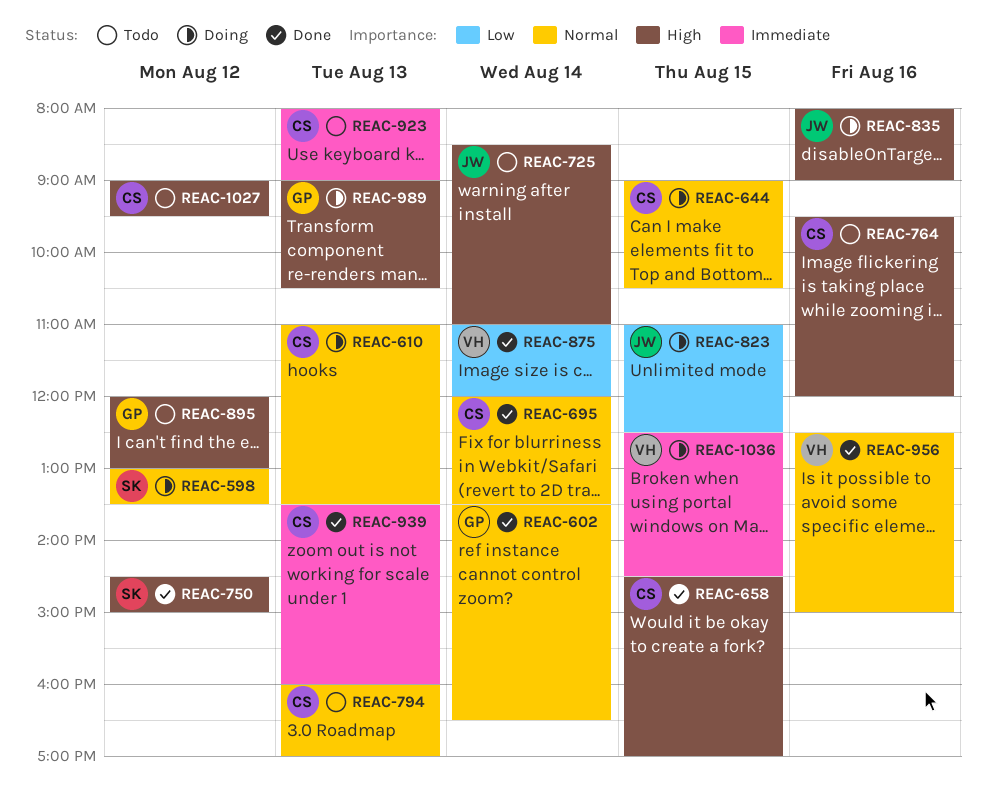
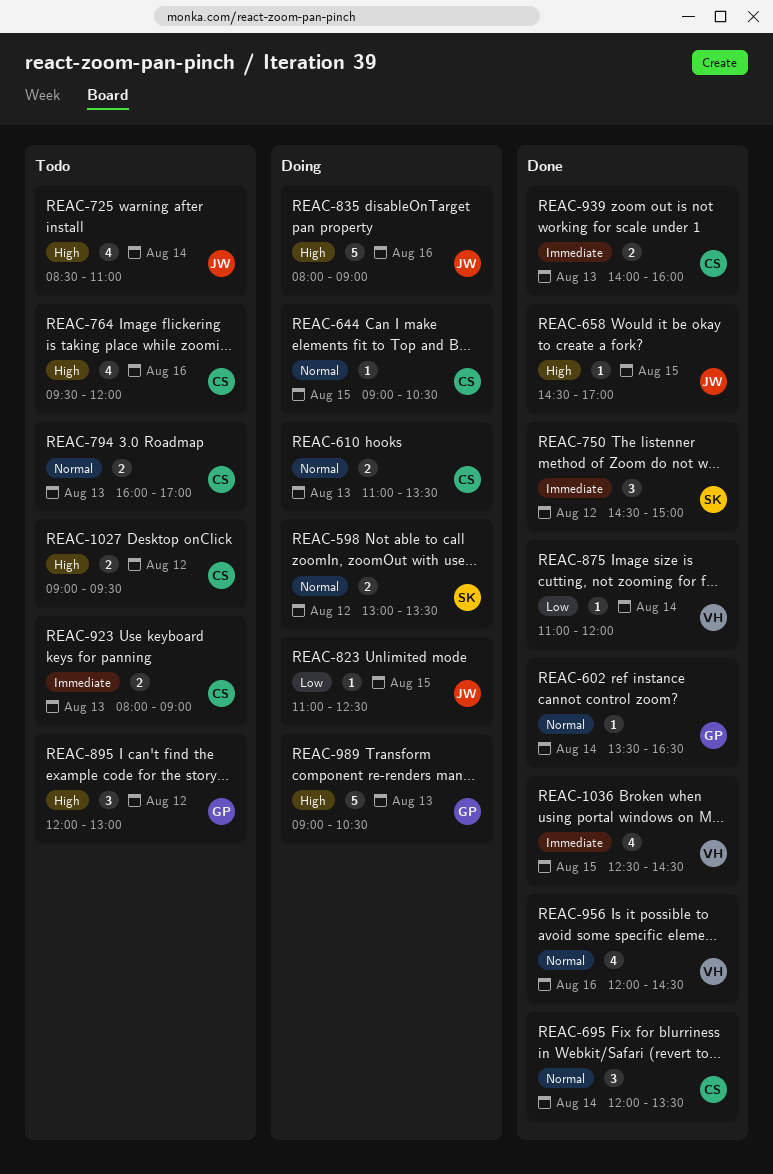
REAC-658, owner: CS -> JW
REAC-750, priority: High -> Immediate
REAC-939, begins: 13:30 -> 14:00
REAC-956, begins: 12:30 -> 12:00
REAC-956, ends: 15:00 -> 14:30
REAC-1036, status: Doing -> Done

